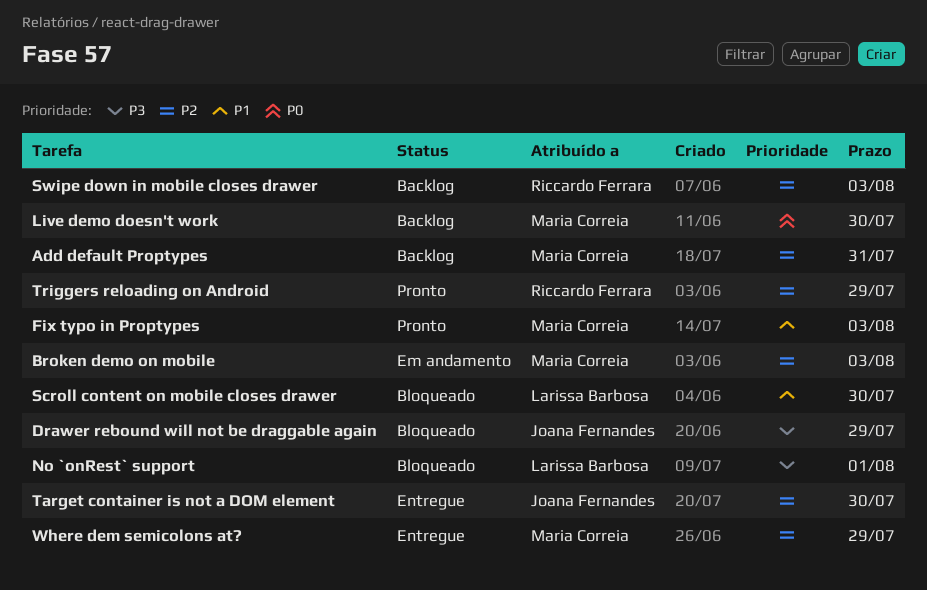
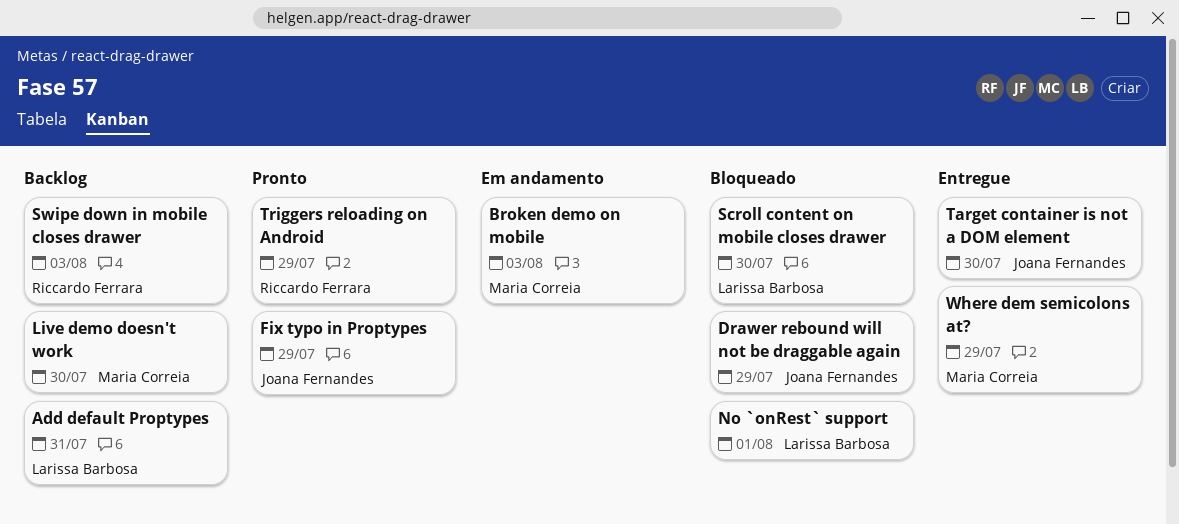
Add default Proptypes, owner: Maria Correia -> Larissa Barbosa
Fix typo in Proptypes, owner: Maria Correia -> Joana Fernandes
Fix typo in Proptypes, due: Aug 3 -> Jul 29

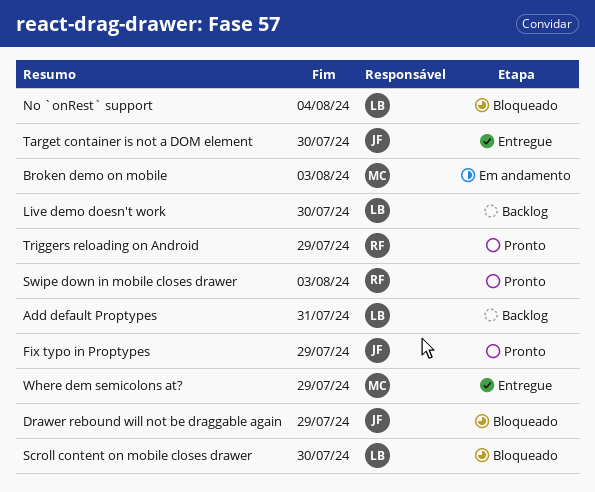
Live demo doesn't work, owner: Maria Correia -> Larissa Barbosa
No `onRest` support, due: Aug 1 -> Aug 4
Swipe down in mobile closes drawer, status: Backlog -> Pronto

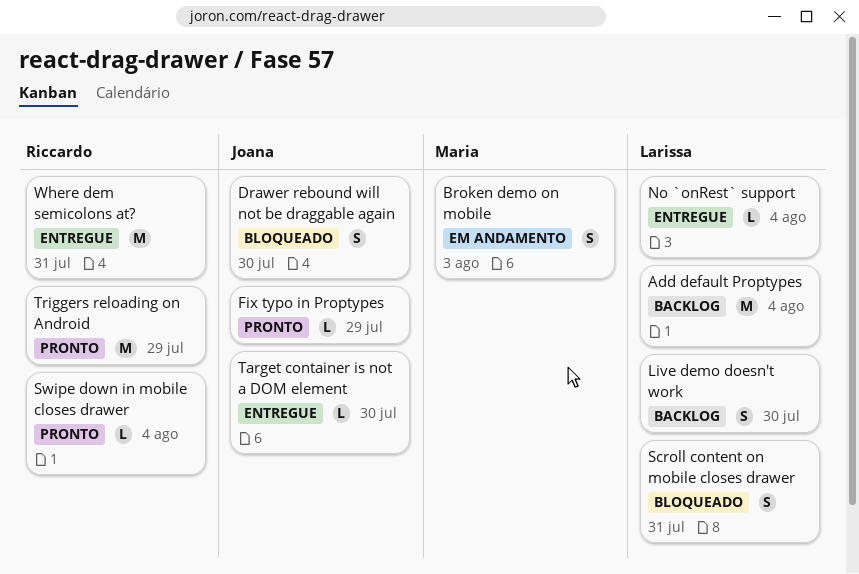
Add default Proptypes, due: Jul 31 -> Aug 4
Drawer rebound will not be draggable again, due: Jul 29 -> Jul 30
No `onRest` support, status: Bloqueado -> Entregue
Scroll content on mobile closes drawer, due: Jul 30 -> Jul 31
Swipe down in mobile closes drawer, due: Aug 3 -> Aug 4
Where dem semicolons at?, owner: Maria -> Riccardo
Where dem semicolons at?, due: Jul 29 -> Jul 31

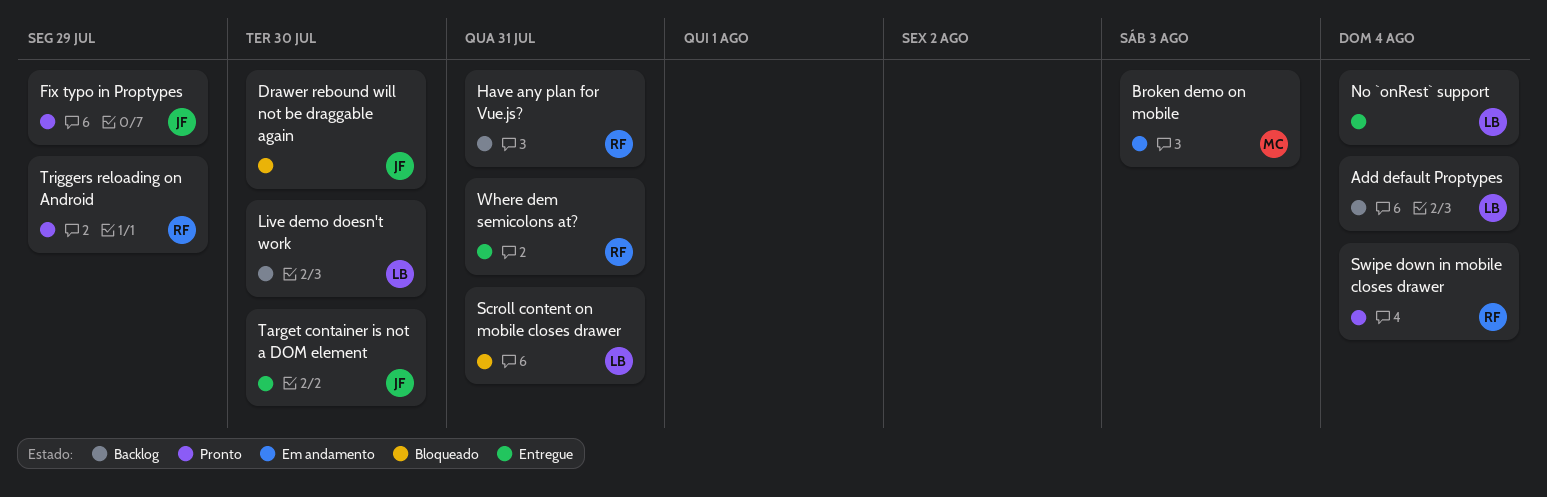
Have any plan for Vue.js?: none -> present

